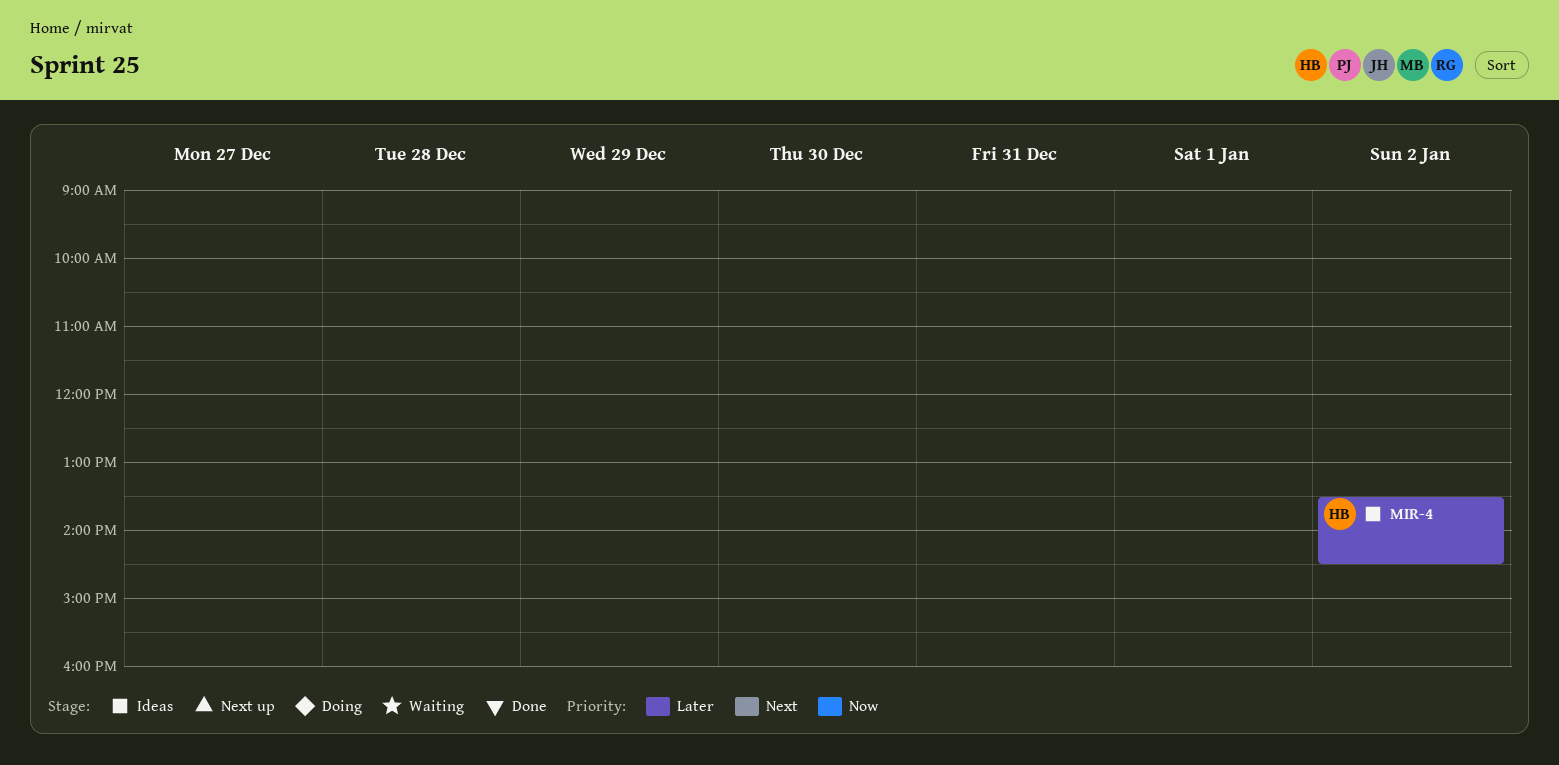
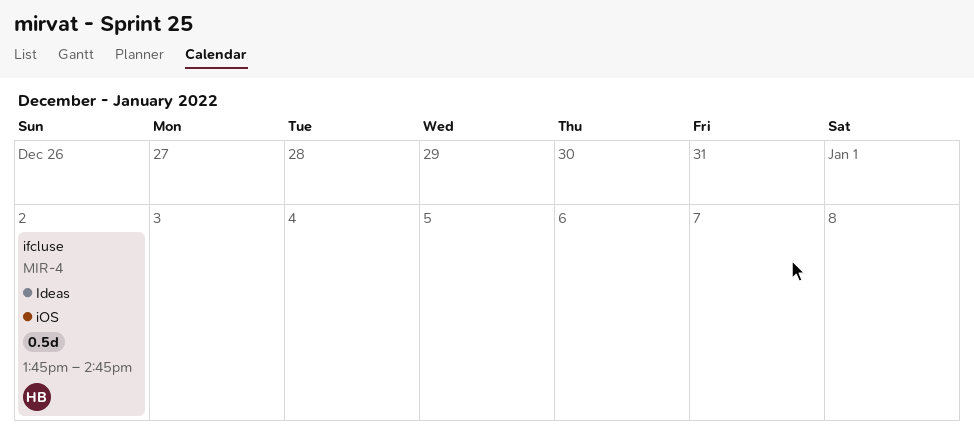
MIR-4, begins: 13:30 -> 13:45
MIR-4, ends: 14:30 -> 14:45

